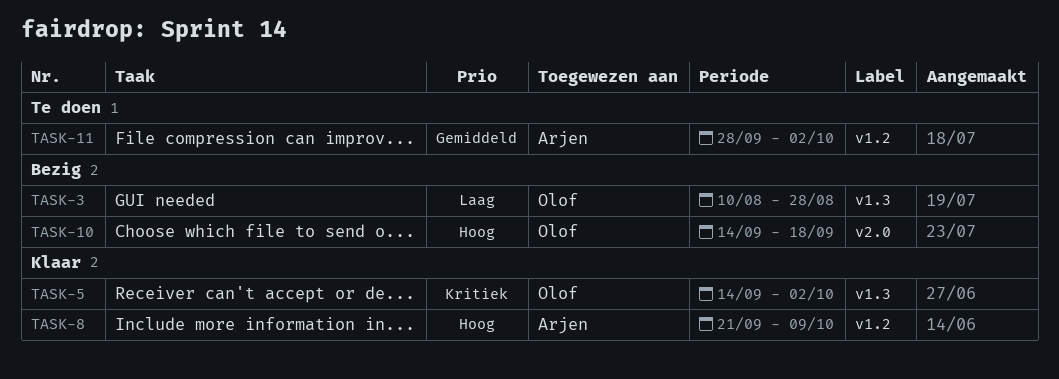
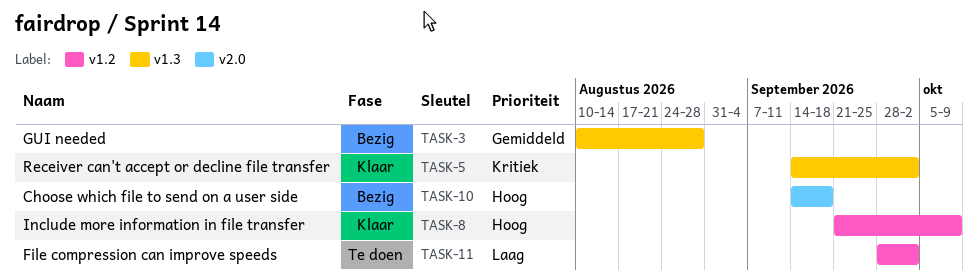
TASK-3, priority: Laag -> Gemiddeld
TASK-11, priority: Gemiddeld -> Laag

